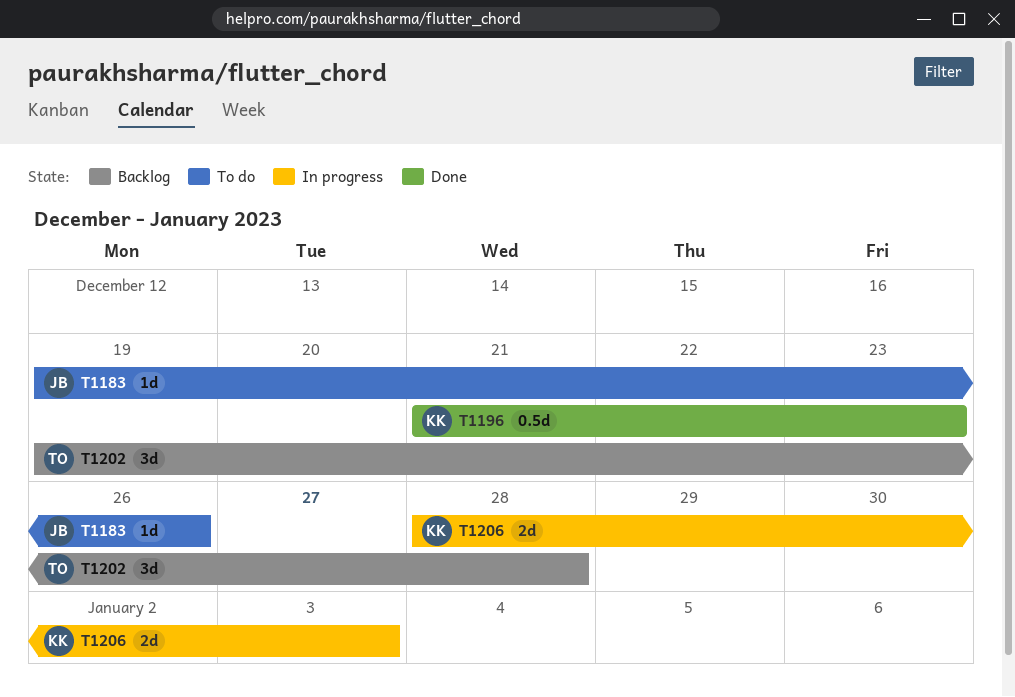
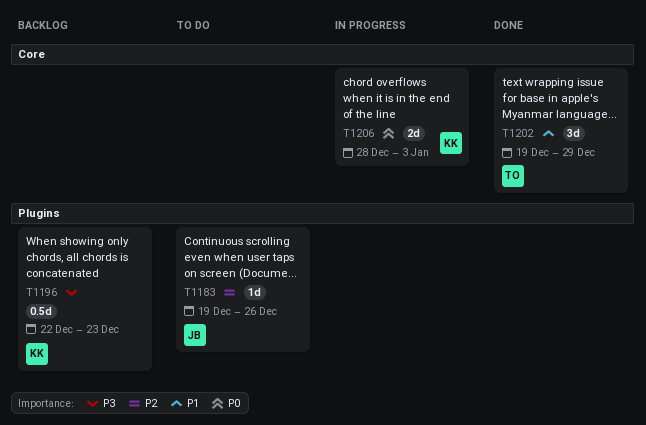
T1196, status: Done -> Backlog
T1196, start: Dec 21 -> Dec 22
T1202, status: Backlog -> Done
T1202, due: Dec 28 -> Dec 29

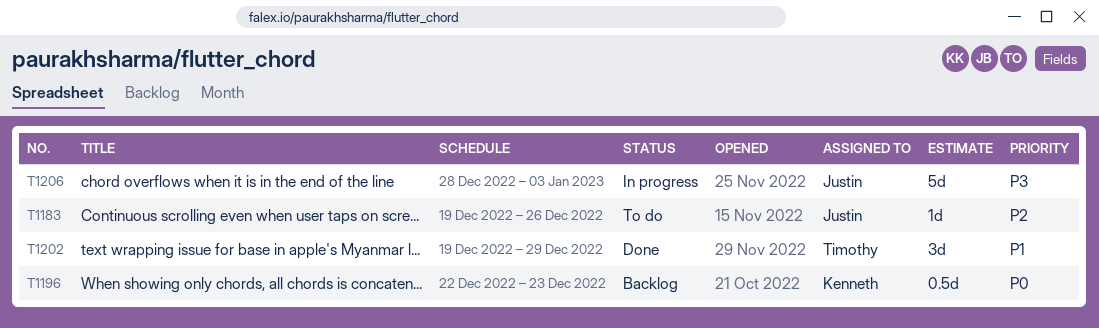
T1196, priority: P3 -> P0
T1206, owner: Kenneth -> Justin
T1206, priority: P0 -> P3
T1206, estimate: 2d -> 5d

